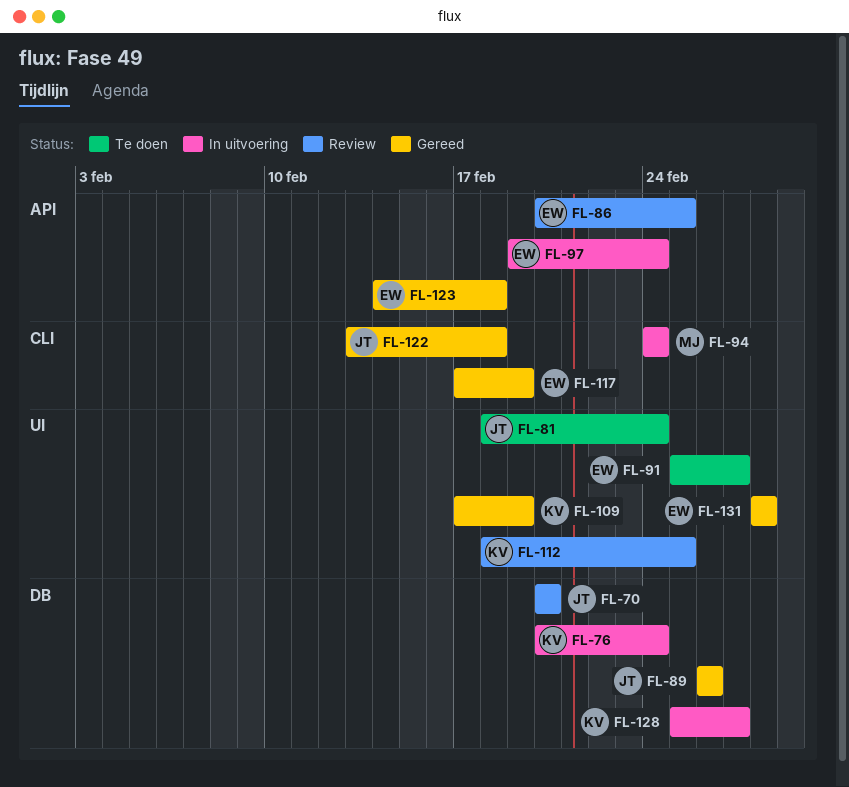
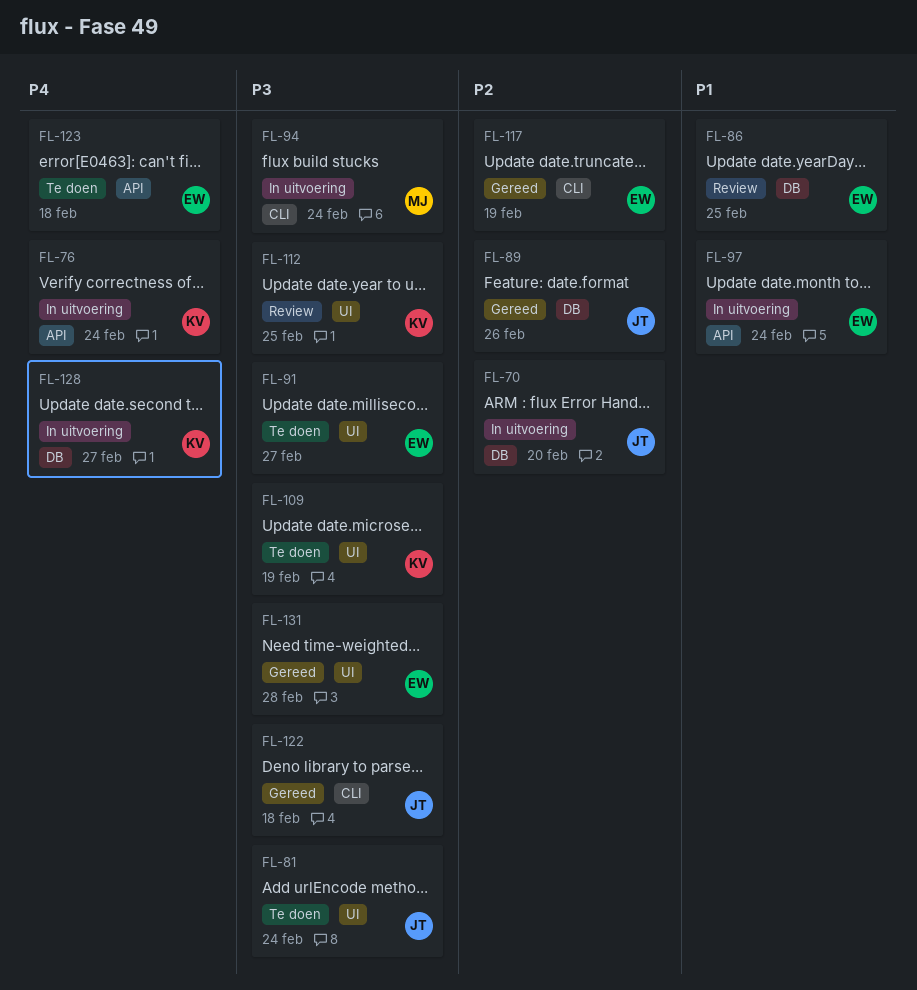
FL-70, status: Review -> In uitvoering
FL-76, label: DB -> API
FL-86, label: API -> DB
FL-109, status: Gereed -> Te doen
FL-123, status: Gereed -> Te doen

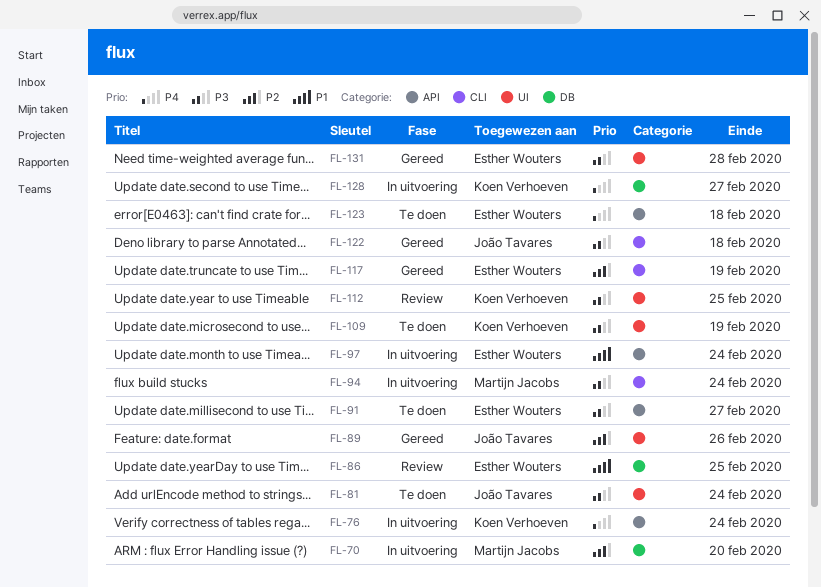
FL-70, owner: João Tavares -> Martijn Jacobs
FL-89, label: DB -> UI
FL-91, label: UI -> API

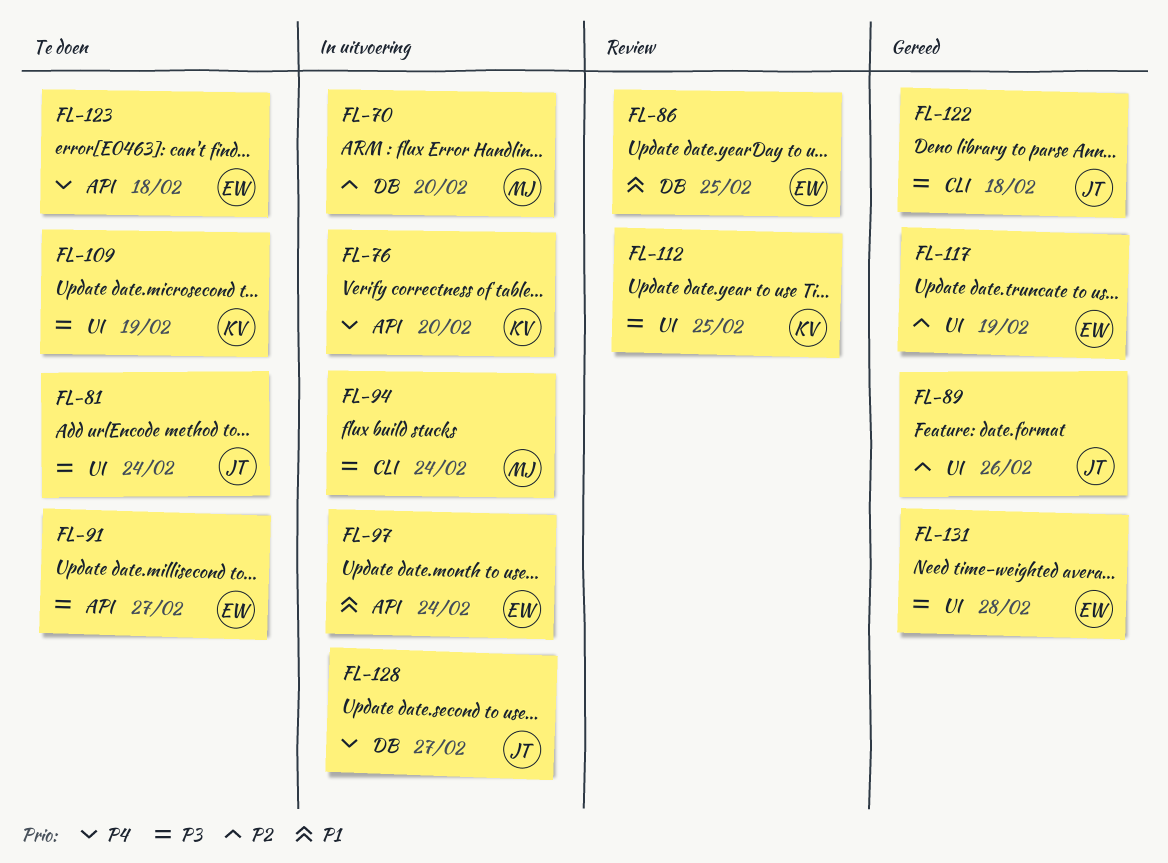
FL-76, due: Feb 24 -> Feb 20
FL-117, label: CLI -> UI
FL-128, owner: Koen Verhoeven -> João Tavares

